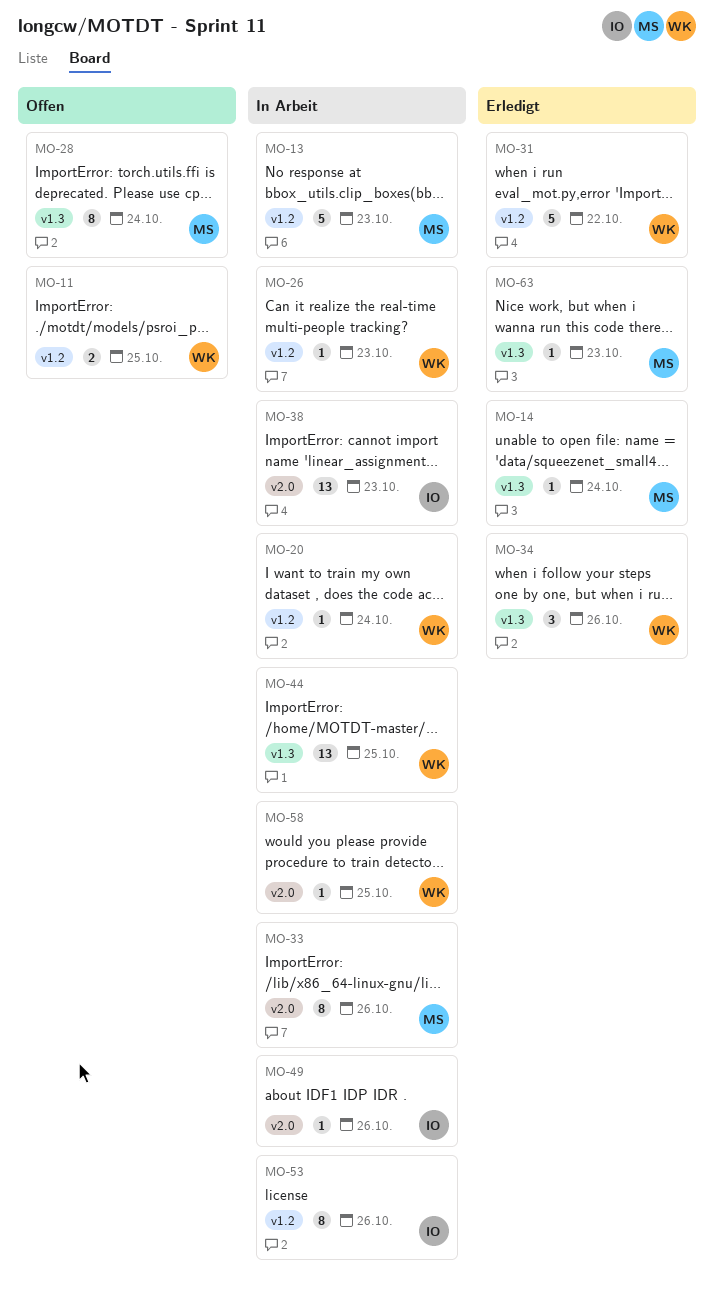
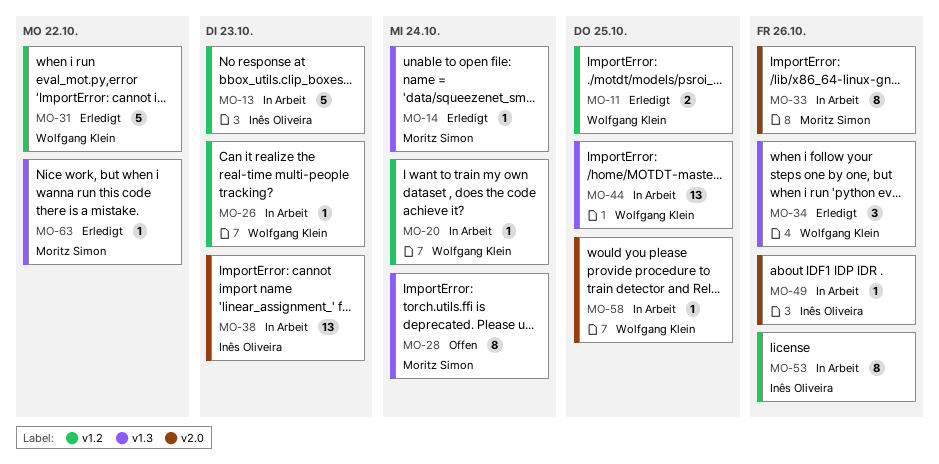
MO-11, status: Offen -> Erledigt
MO-13, owner: Moritz Simon -> Inês Oliveira
MO-63, due: Oct 23 -> Oct 22

